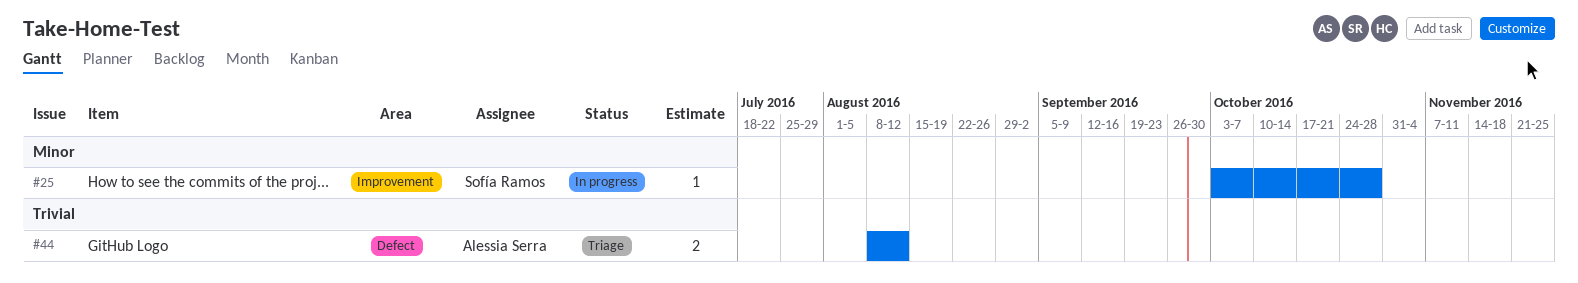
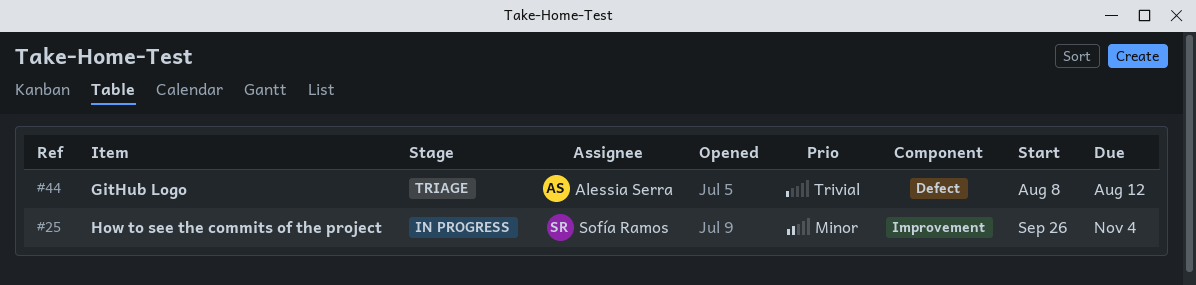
#25, start: Oct 3 -> Sep 26
#25, due: Oct 28 -> Nov 4

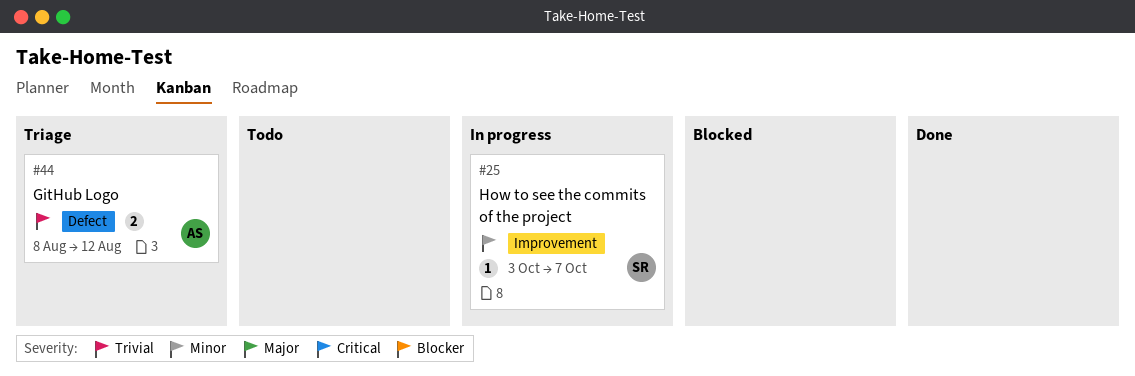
#25, start: Sep 26 -> Oct 3
#25, due: Nov 4 -> Oct 7

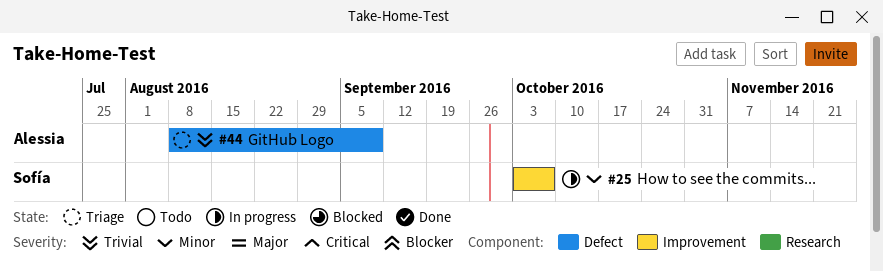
#44, due: Aug 12 -> Sep 9

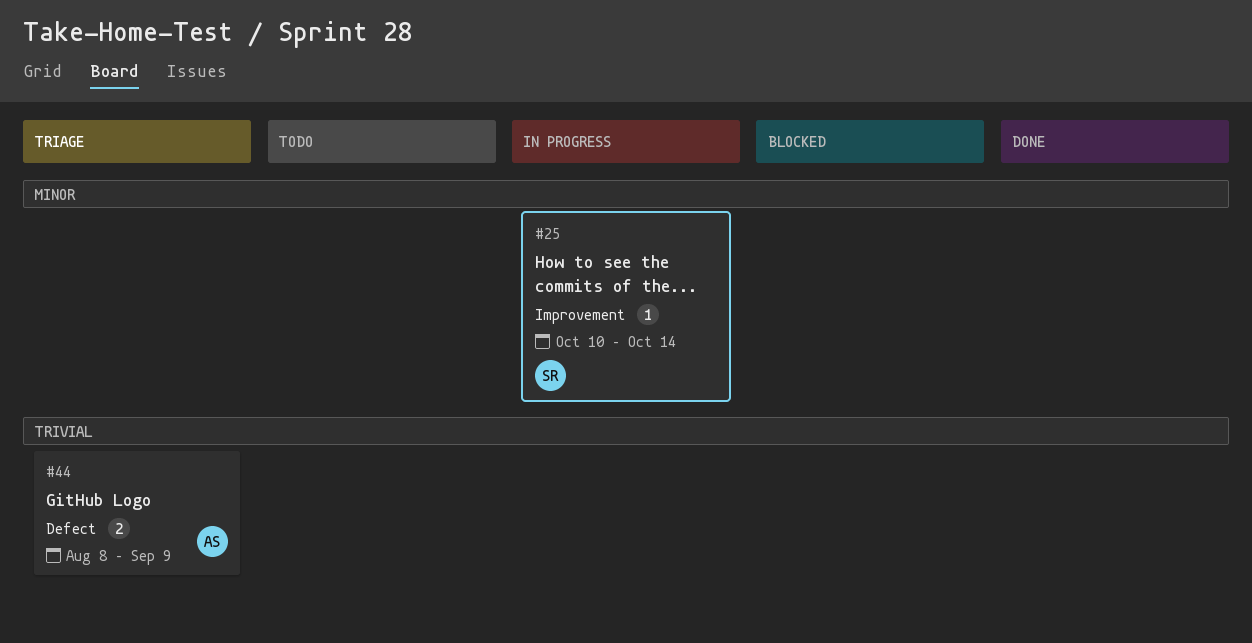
#25, start: Oct 3 -> Oct 10
#25, due: Oct 7 -> Oct 14

